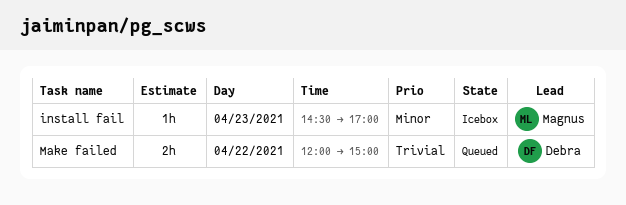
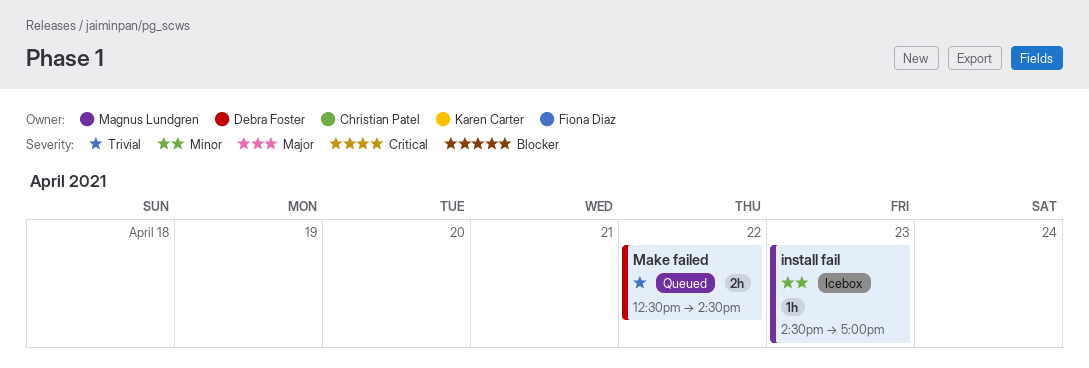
Make failed, begins: 12:00 -> 12:30
Make failed, ends: 15:00 -> 14:30

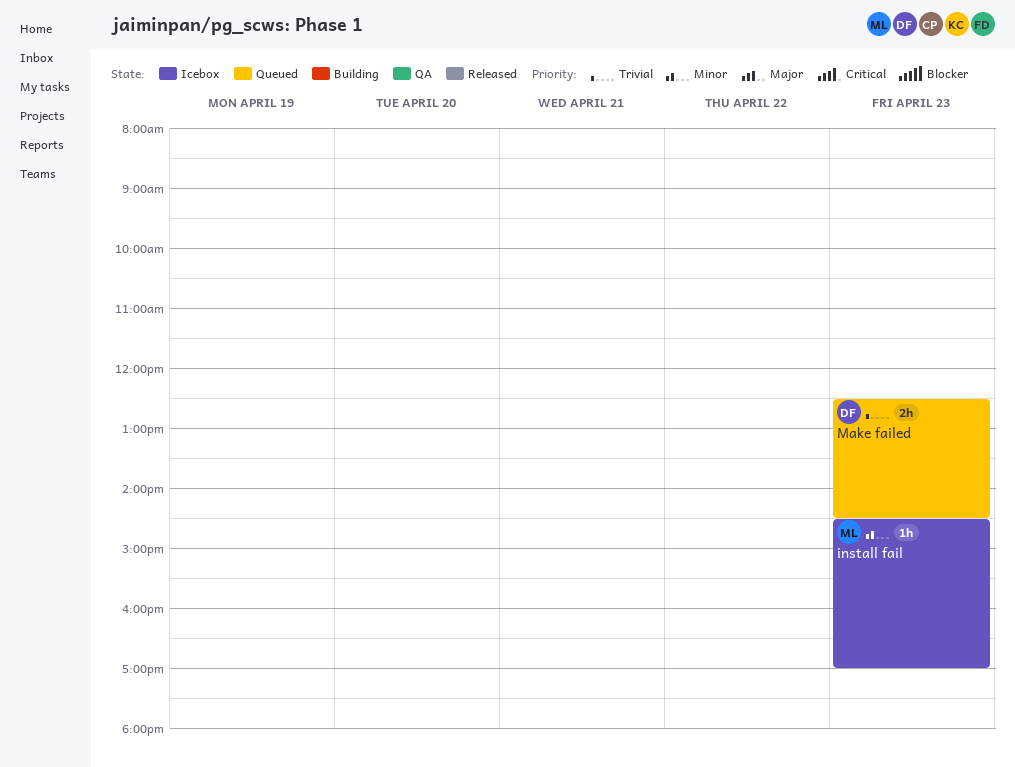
Make failed, day: Apr 22 -> Apr 23

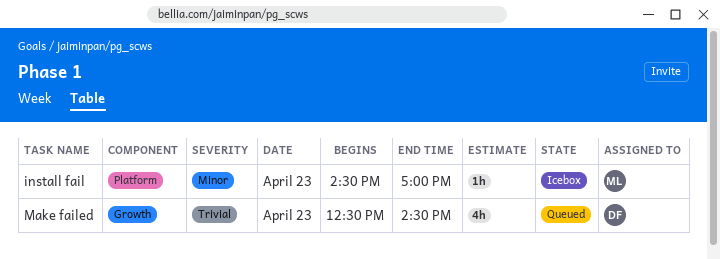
Make failed, estimate: 2h -> 4h

